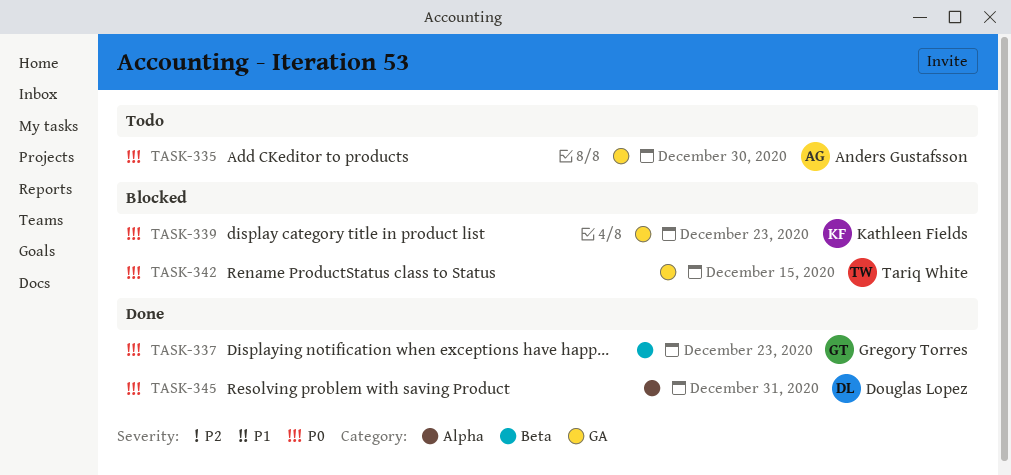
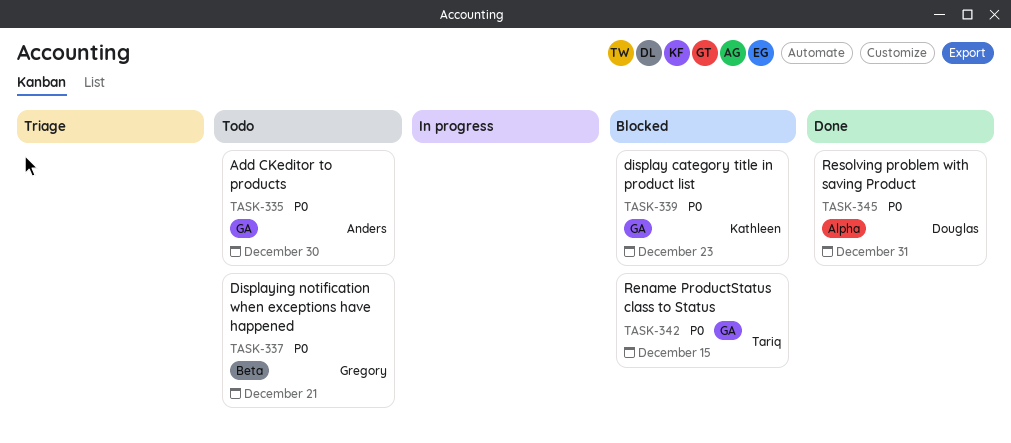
TASK-337, status: Done -> Todo
TASK-337, due: Dec 23 -> Dec 21

